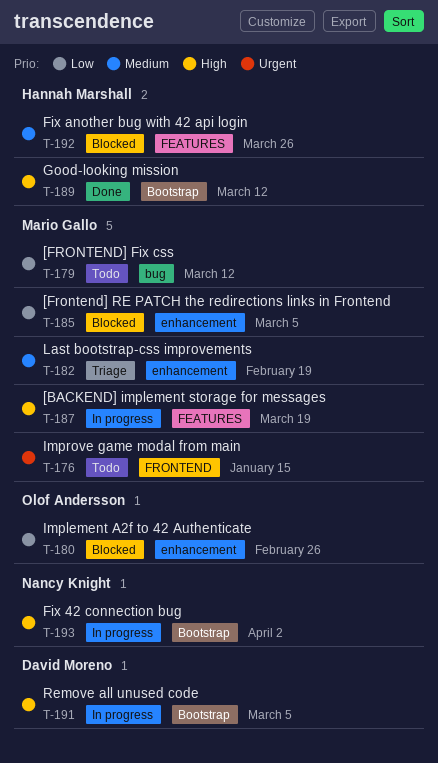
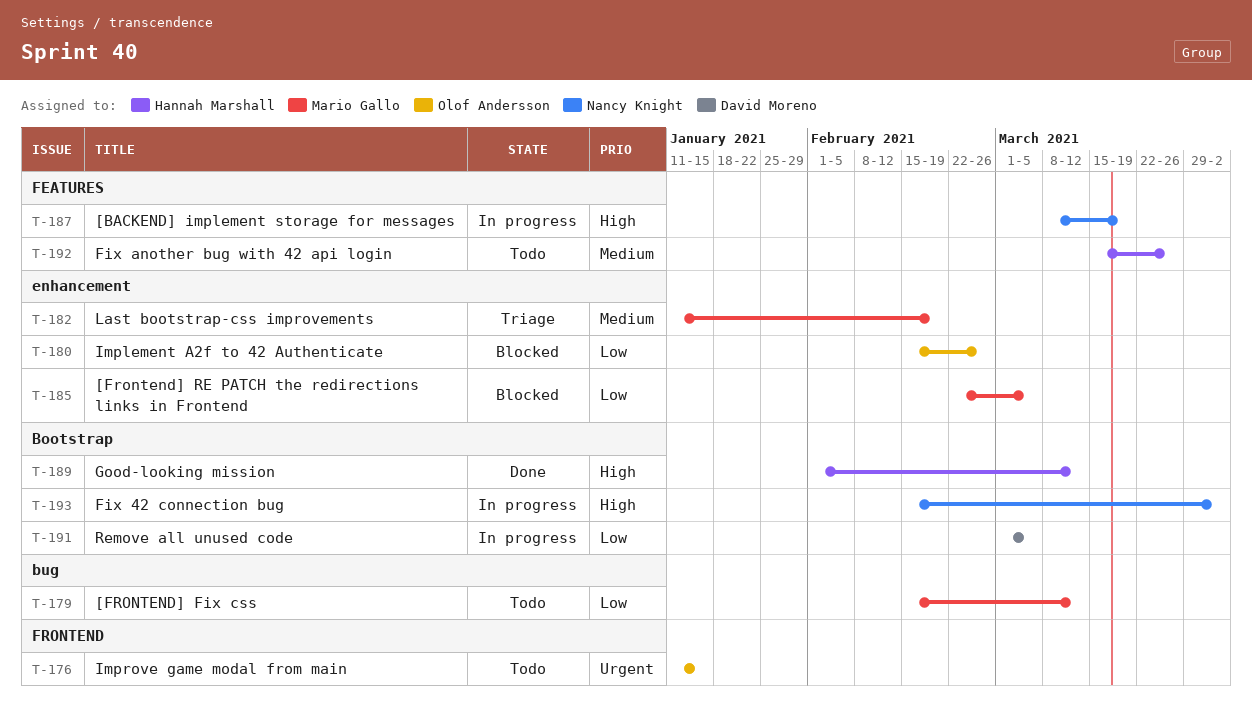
T-176, owner: Mario Gallo -> Olof Andersson
T-187, owner: Mario Gallo -> Nancy Knight
T-191, priority: High -> Low
T-192, status: Blocked -> Todo

